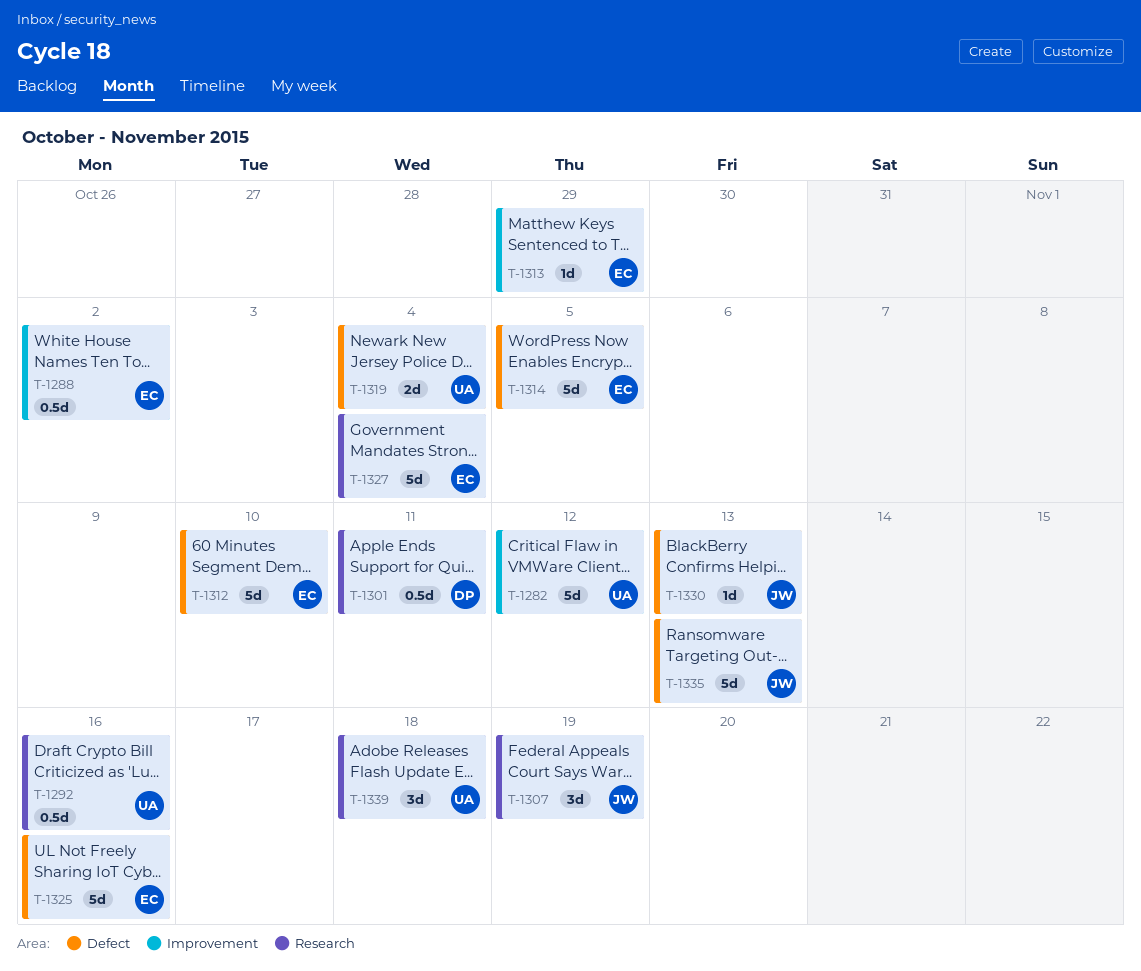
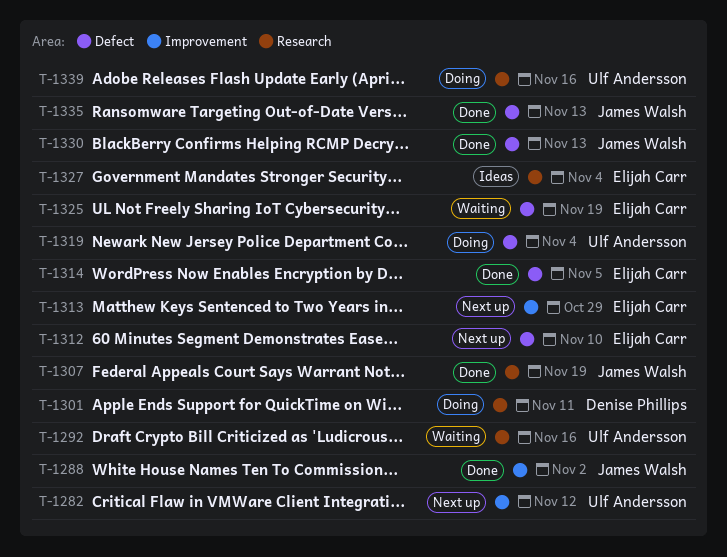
T-1288, owner: Elijah Carr -> James Walsh
T-1325, due: Nov 16 -> Nov 19
T-1339, due: Nov 18 -> Nov 16

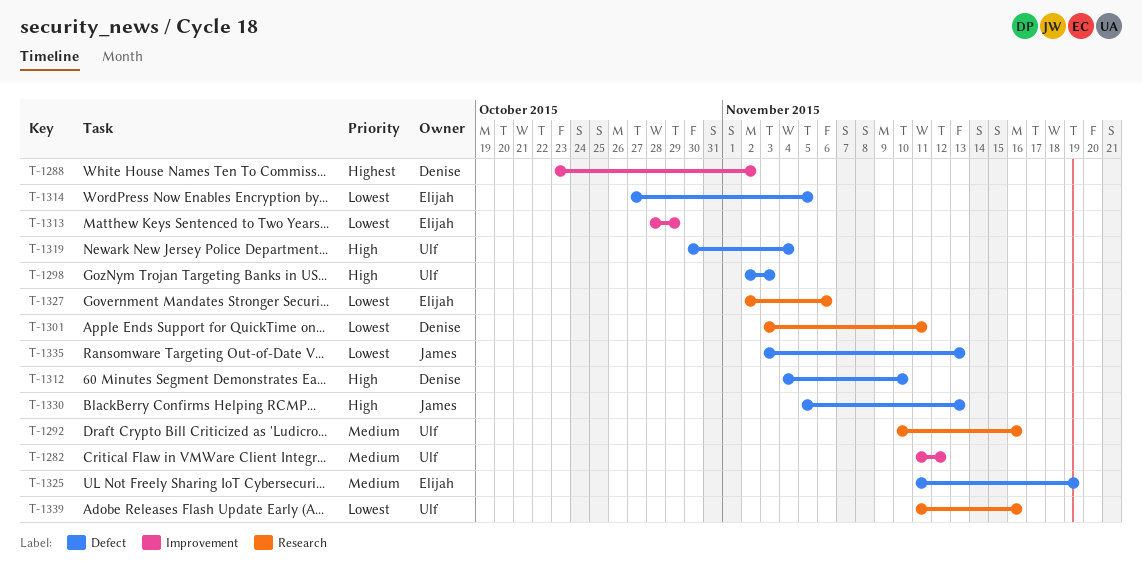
T-1288, owner: James Walsh -> Denise Phillips
T-1298: none -> present
T-1307: present -> none
T-1312, owner: Elijah Carr -> Denise Phillips
T-1327, due: Nov 4 -> Nov 6

